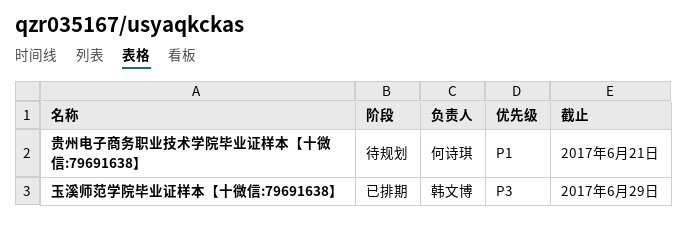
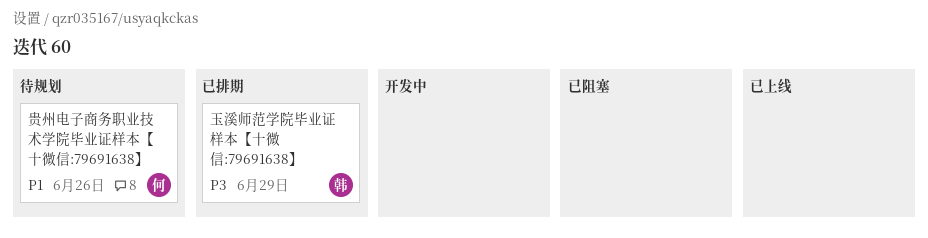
贵州电子商务职业技术学院毕业证样本【十微信:79691638】, due: Jun 21 -> Jun 26

